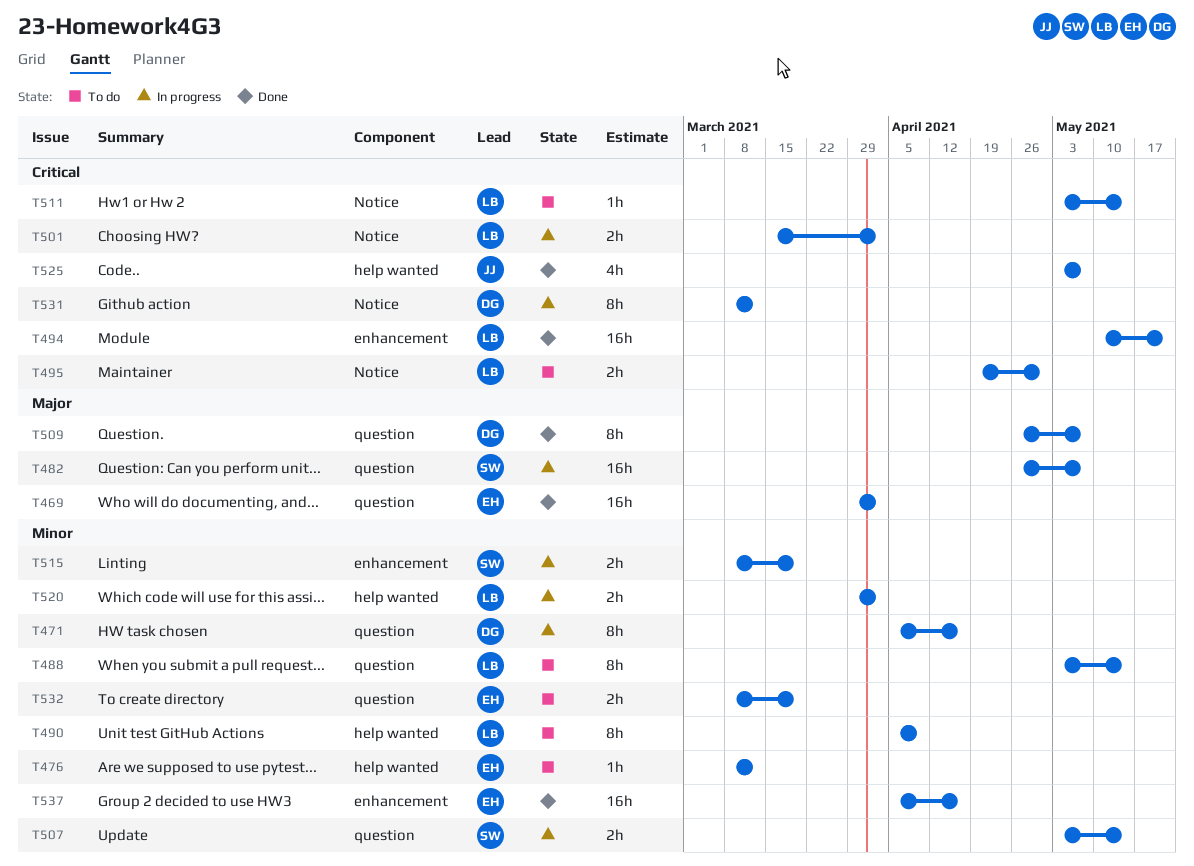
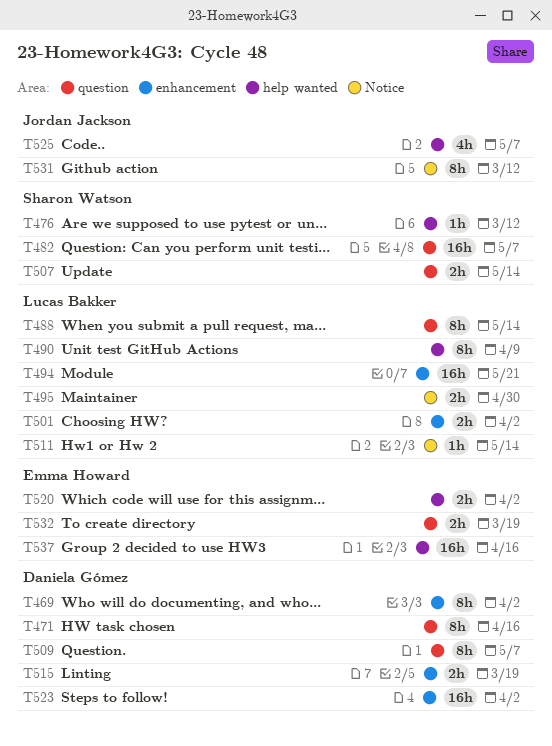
T469, owner: Emma Howard -> Daniela Gómez
T469, label: question -> enhancement
T469, estimate: 16h -> 8h
T476, owner: Emma Howard -> Sharon Watson
T501, label: Notice -> enhancement
T515, owner: Sharon Watson -> Daniela Gómez
T520, owner: Lucas Bakker -> Emma Howard
T523: none -> present
T531, owner: Daniela Gómez -> Jordan Jackson
T537, label: enhancement -> help wanted

